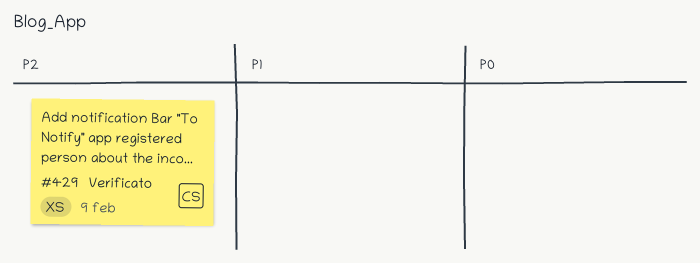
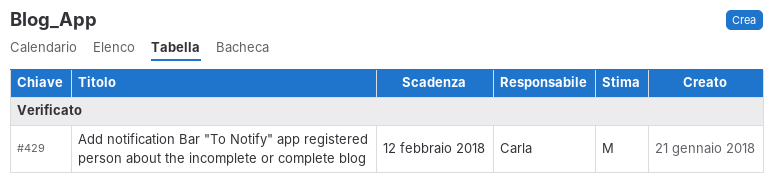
#429, estimate: XS -> M
#429, due: Feb 9 -> Feb 12

